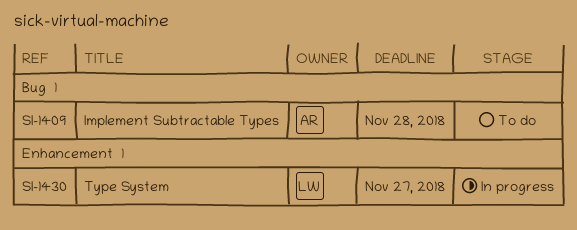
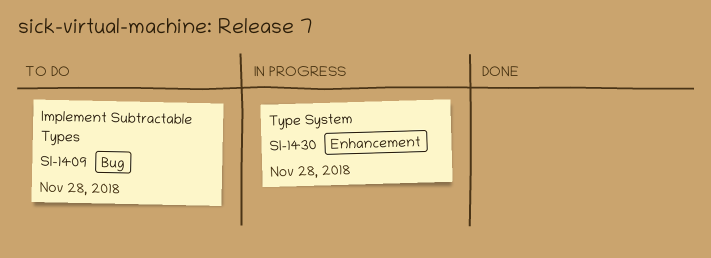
SI-1430, due: Nov 27 -> Nov 28

